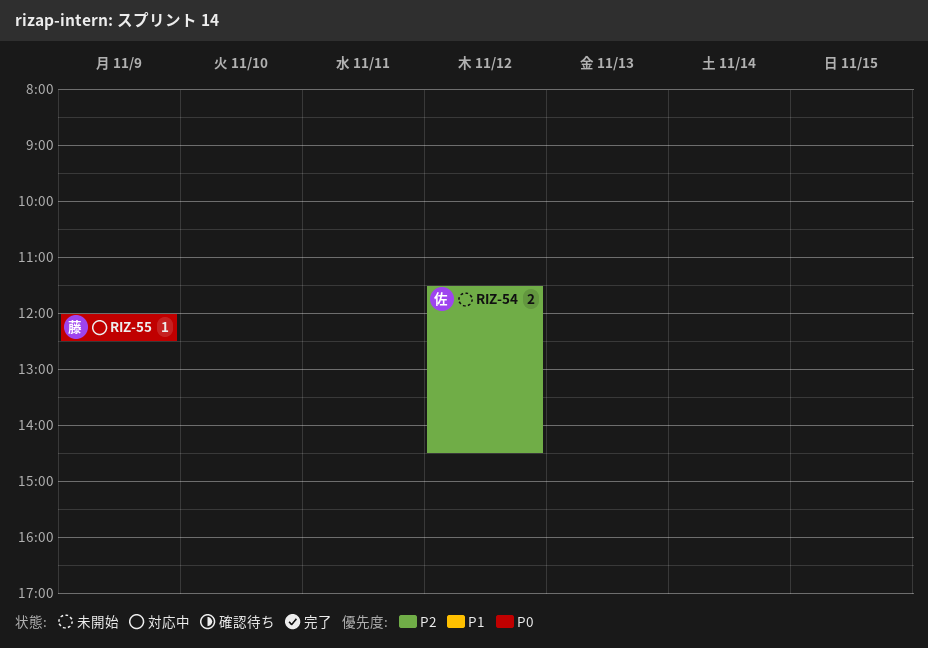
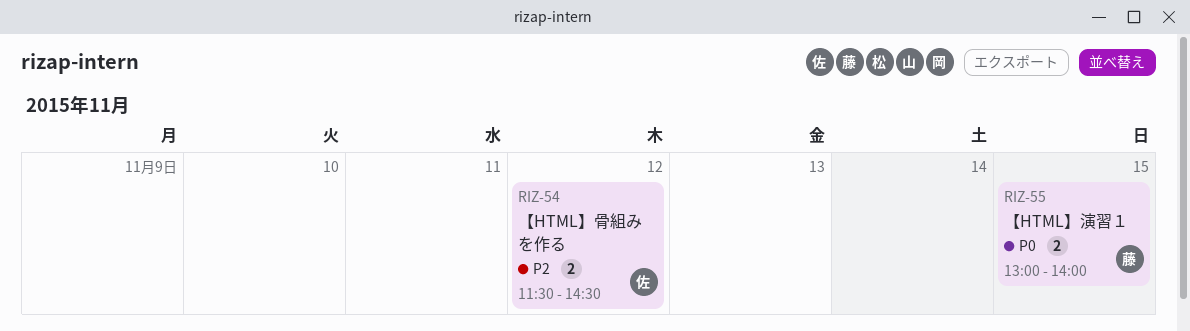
RIZ-55, estimate: 1 -> 2
RIZ-55, day: Nov 9 -> Nov 15
RIZ-55, begins: 12:00 -> 13:00
RIZ-55, ends: 12:30 -> 14:00

